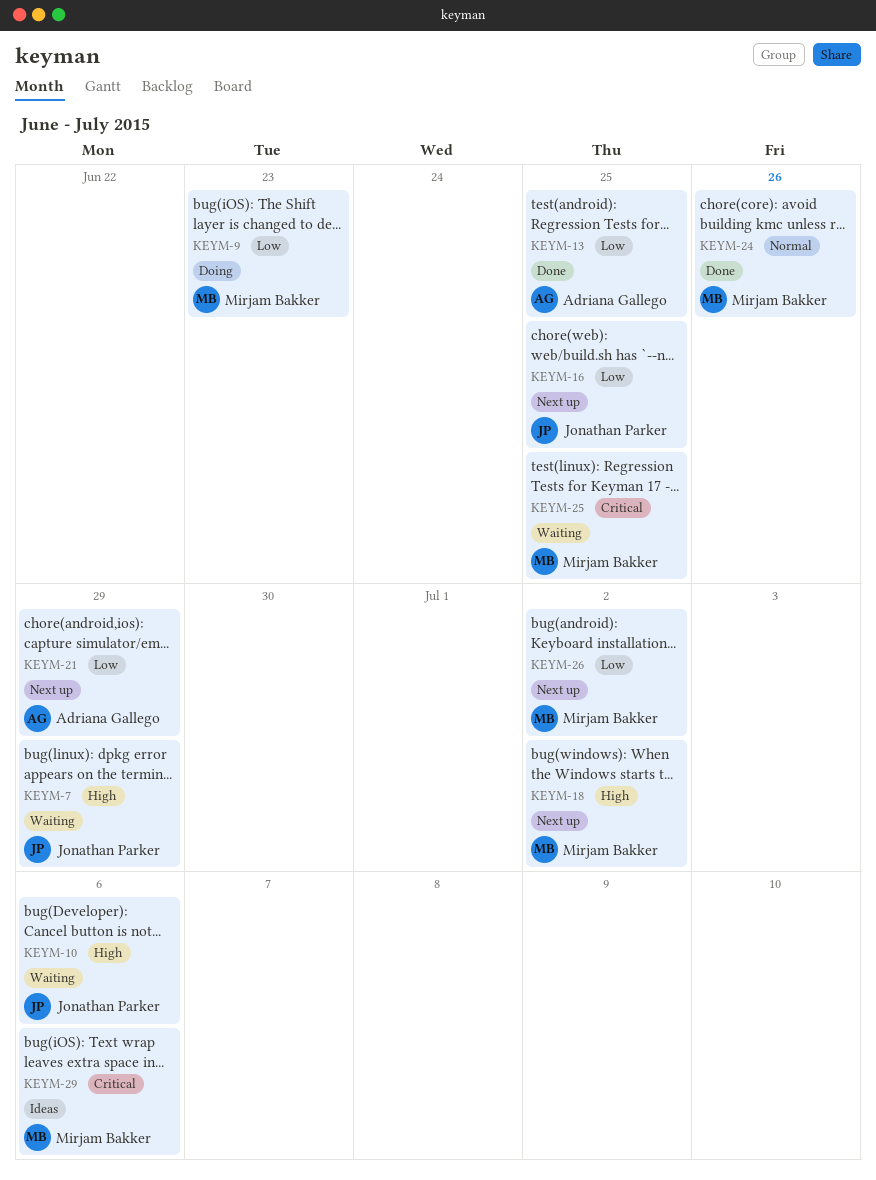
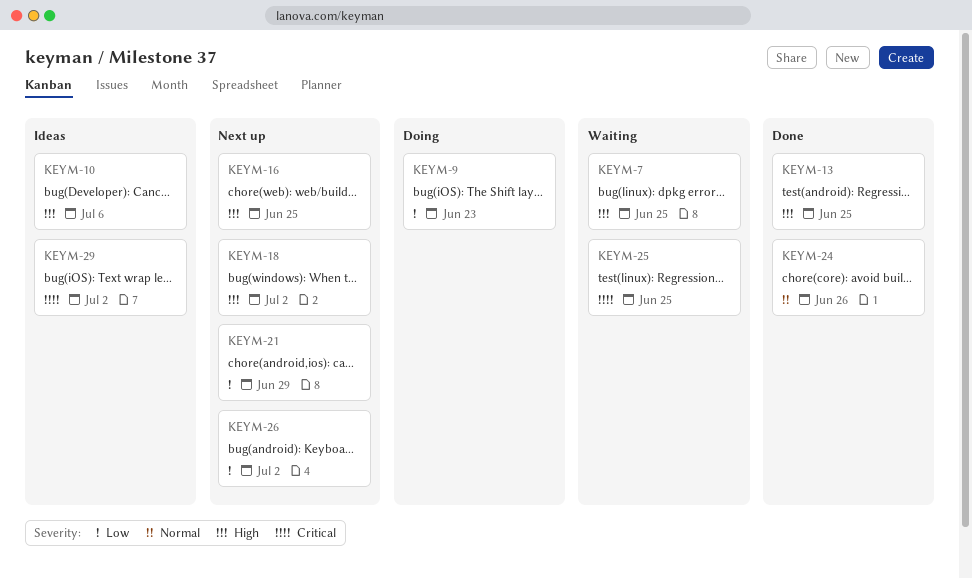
KEYM-7, due: Jun 29 -> Jun 25
KEYM-10, status: Waiting -> Ideas
KEYM-13, priority: Low -> High
KEYM-16, priority: Low -> High
KEYM-29, due: Jul 6 -> Jul 2

